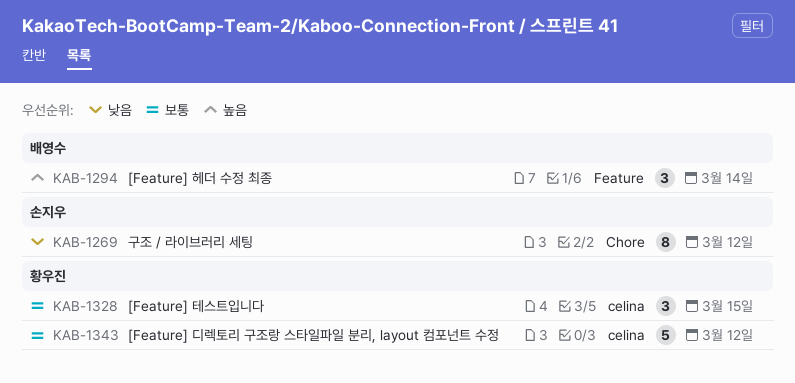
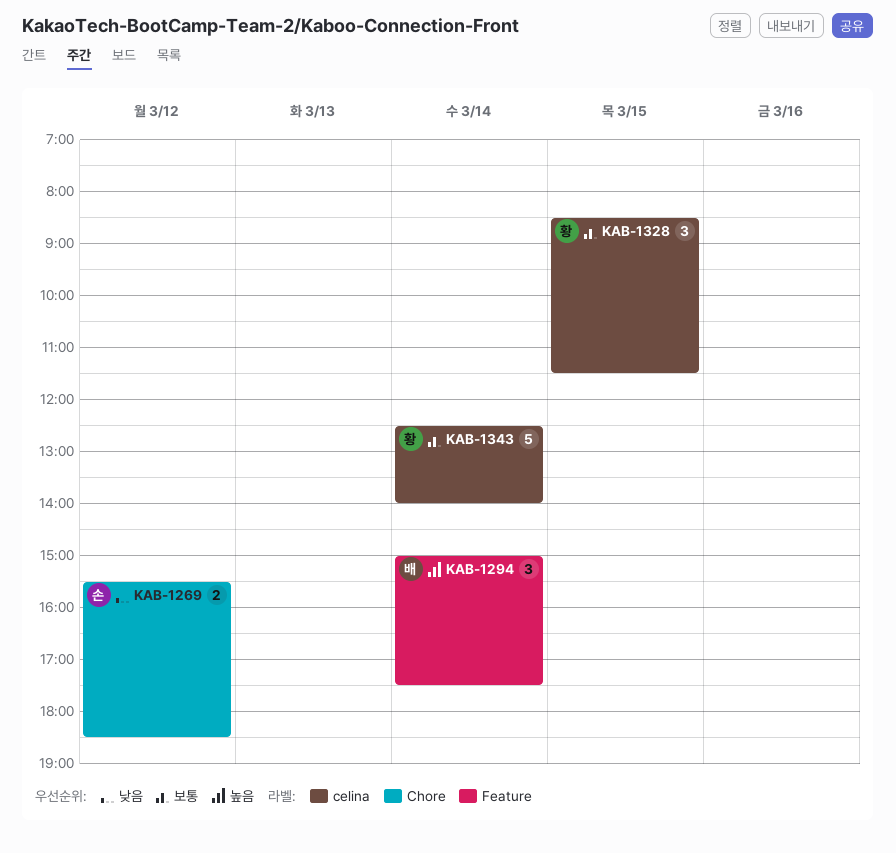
KAB-1269, estimate: 8 -> 2
KAB-1343, day: Mar 12 -> Mar 14

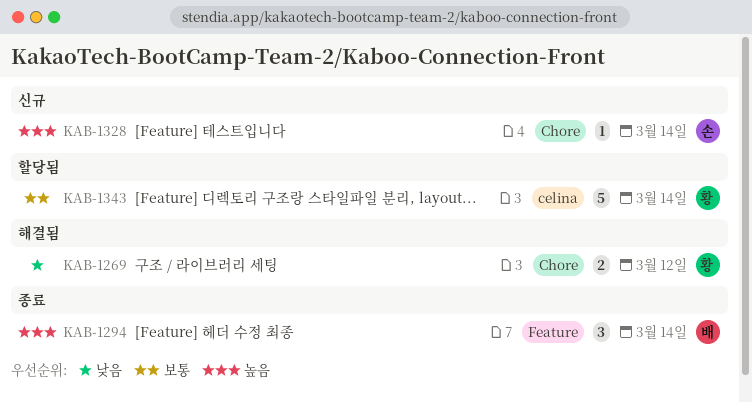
KAB-1269, owner: 손 -> 황
KAB-1328, owner: 황 -> 손
KAB-1328, priority: 보통 -> 높음
KAB-1328, label: celina -> Chore
KAB-1328, estimate: 3 -> 1
KAB-1328, day: Mar 15 -> Mar 14

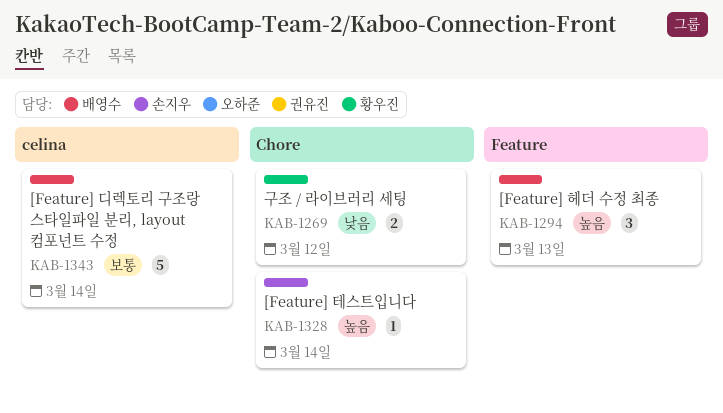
KAB-1294, day: Mar 14 -> Mar 13
KAB-1343, owner: 황우진 -> 배영수

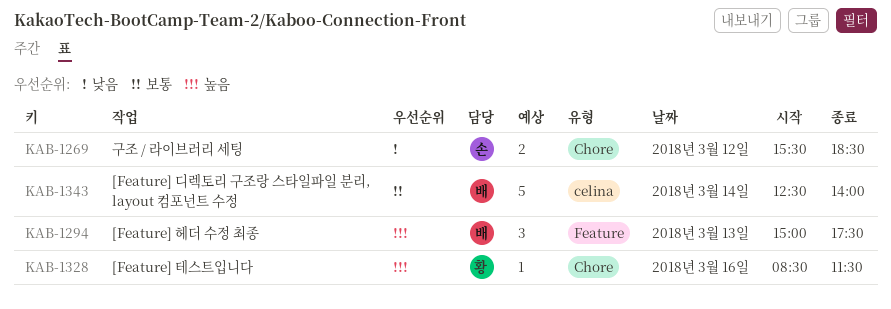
KAB-1269, owner: 황우진 -> 손지우
KAB-1328, owner: 손지우 -> 황우진
KAB-1328, day: Mar 14 -> Mar 16

